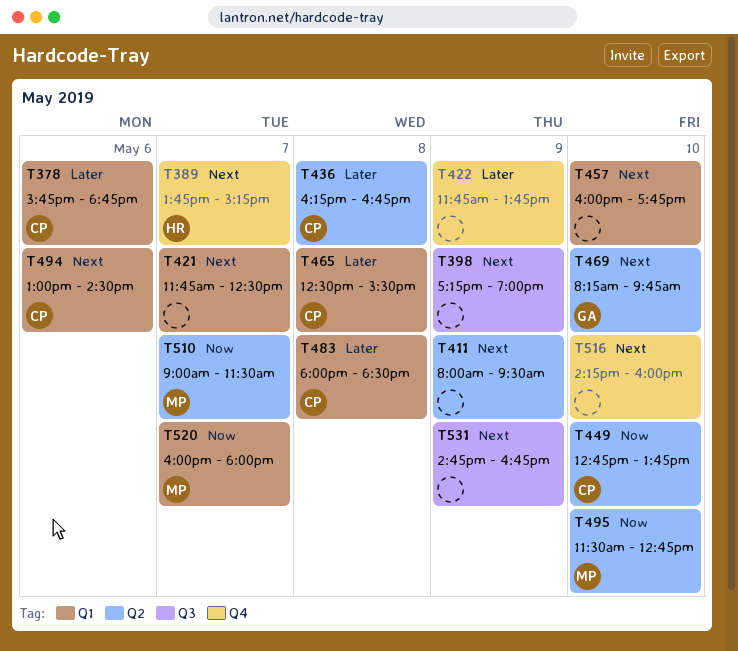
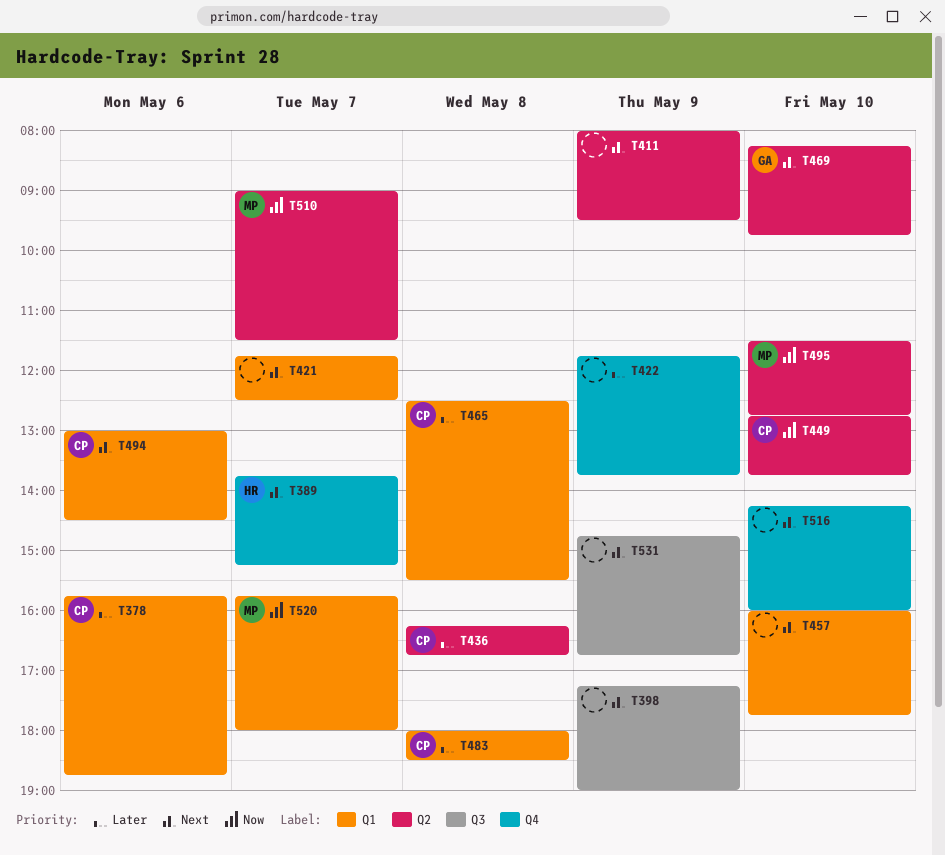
T520, begins: 16:00 -> 15:45

